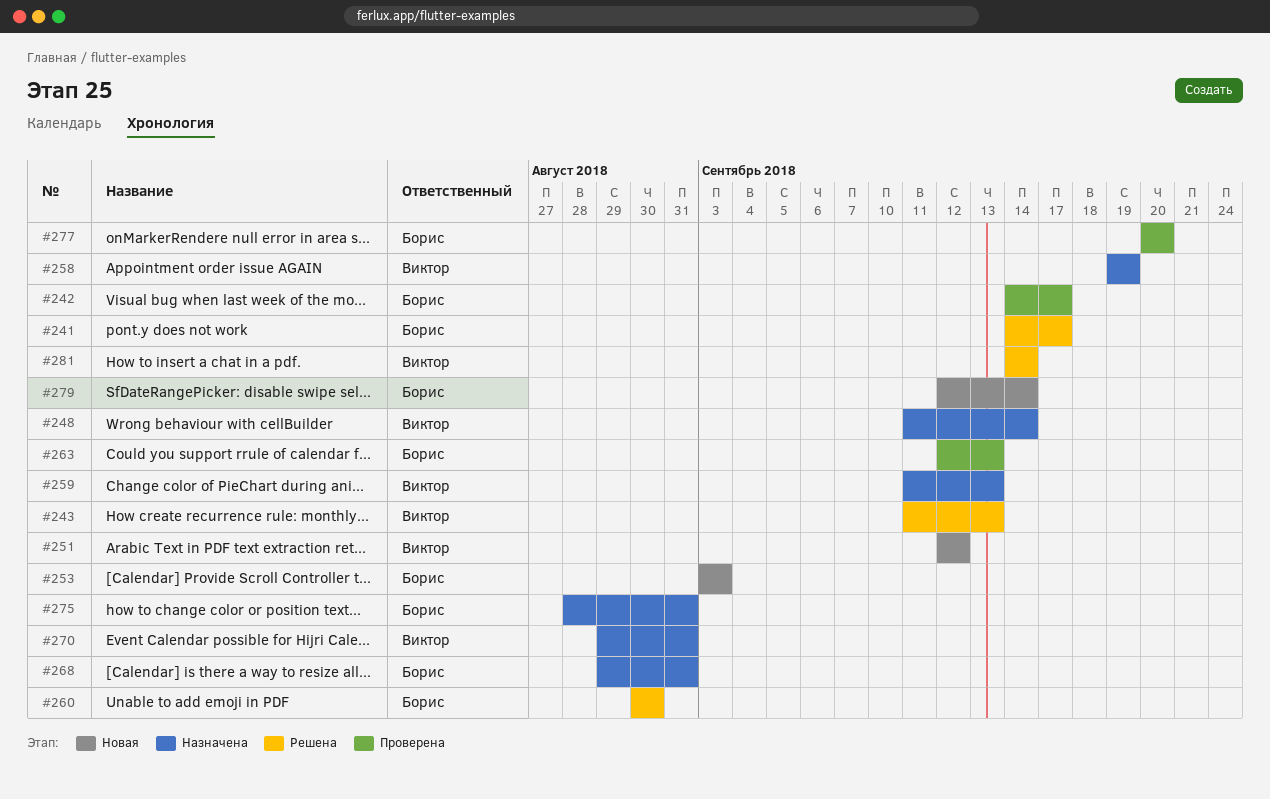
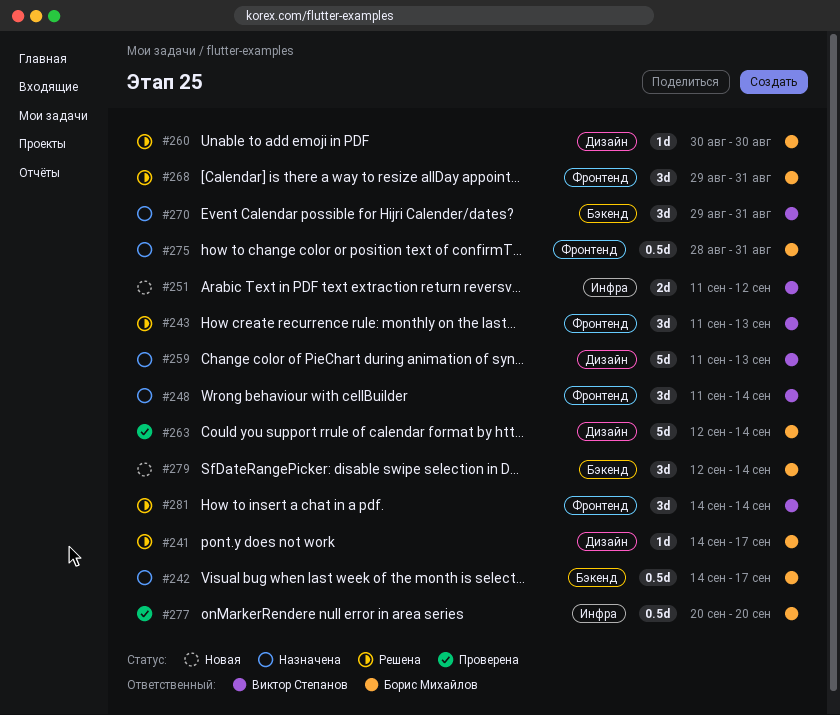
#242, status: Проверена -> Назначена
#251, start: Sep 12 -> Sep 11
#253: present -> none
#258: present -> none
#263, due: Sep 13 -> Sep 14
#268, status: Назначена -> Решена

